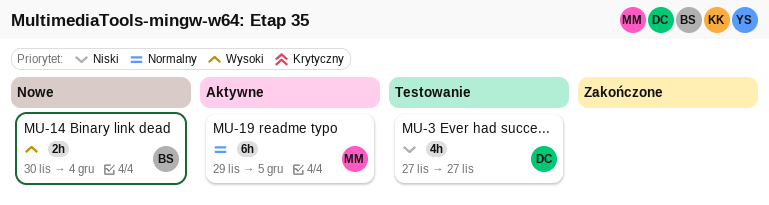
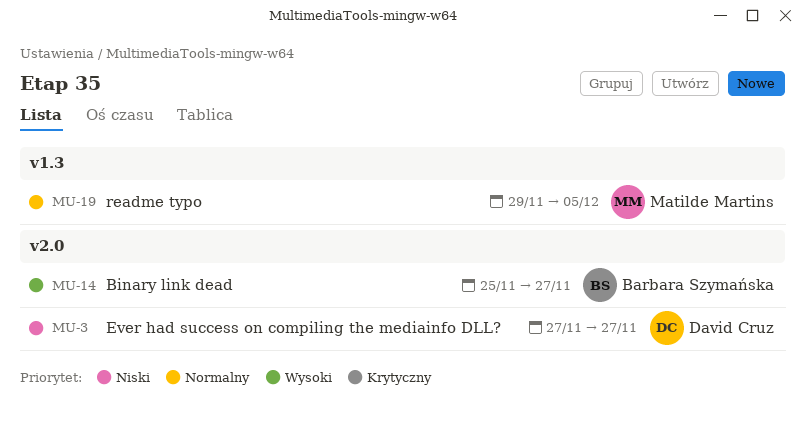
MU-14, start: Nov 30 -> Nov 25
MU-14, due: Dec 4 -> Nov 27

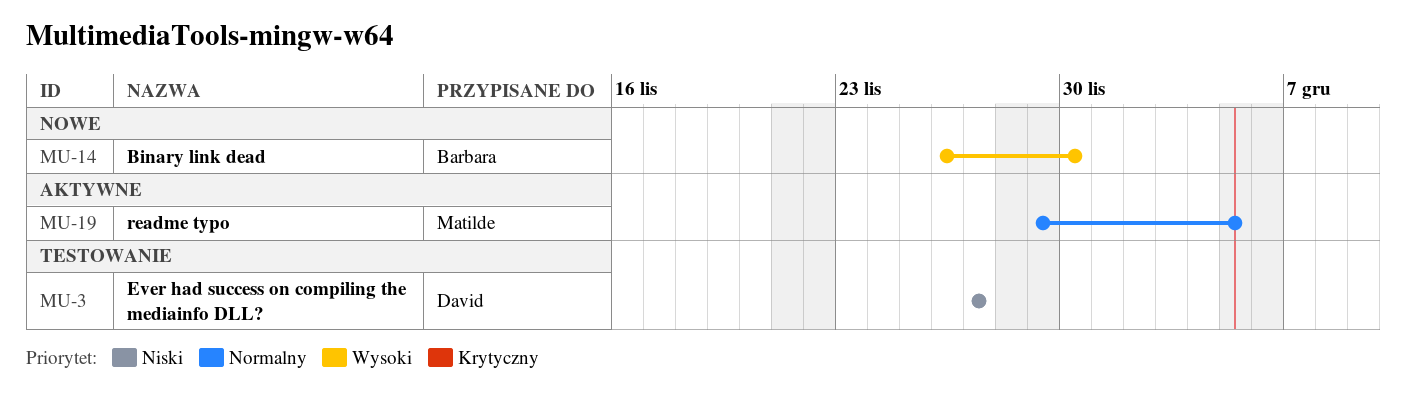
MU-14, start: Nov 25 -> Nov 26
MU-14, due: Nov 27 -> Nov 30

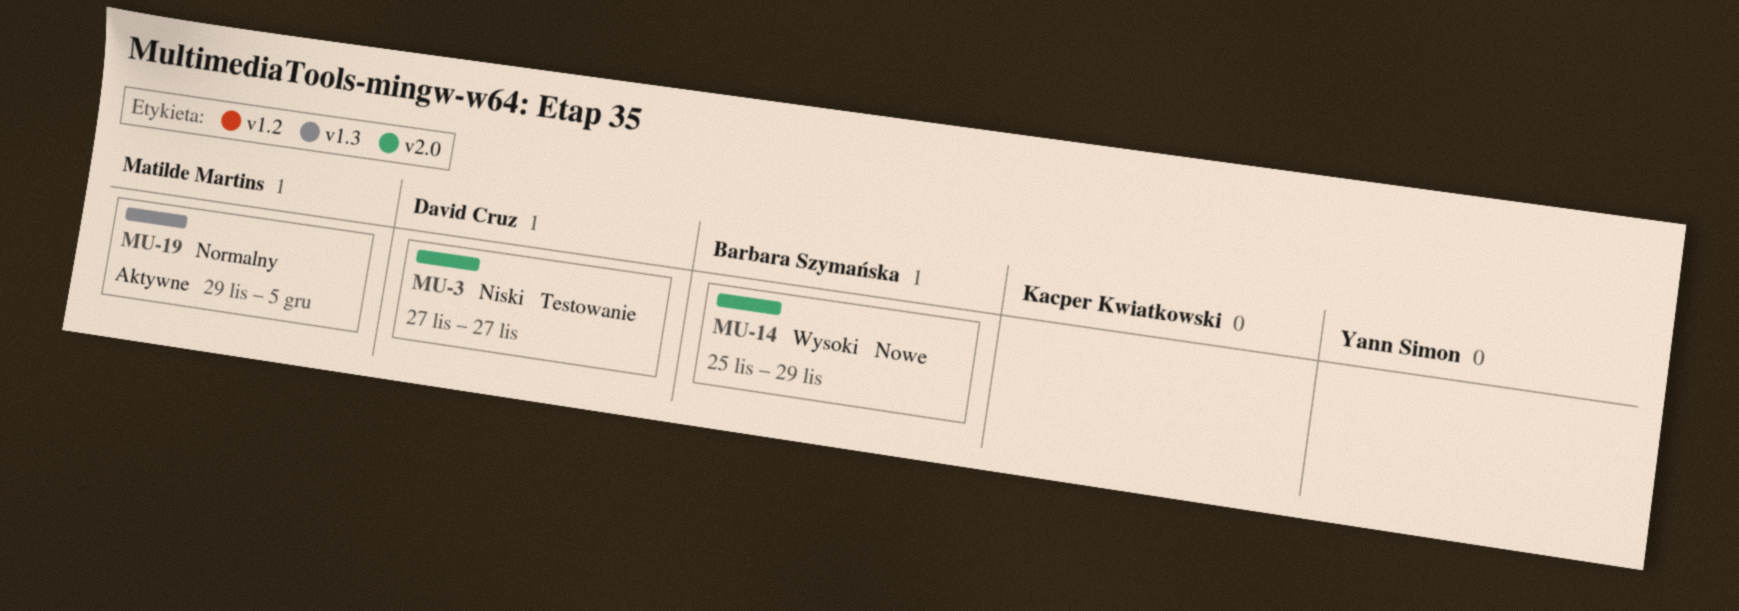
MU-14, start: Nov 26 -> Nov 25
MU-14, due: Nov 30 -> Nov 29

